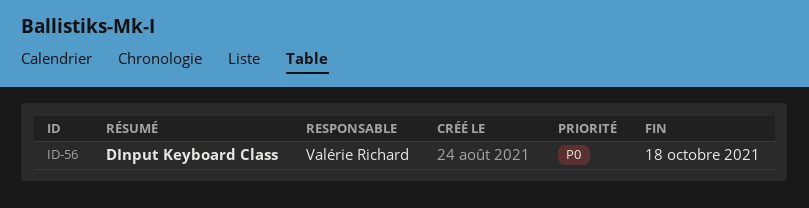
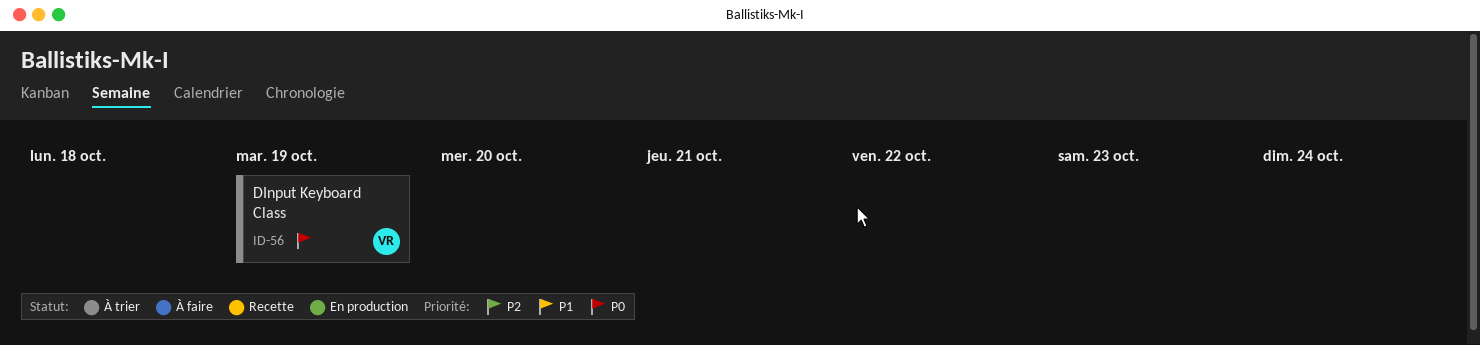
ID-56, due: Oct 18 -> Oct 19

